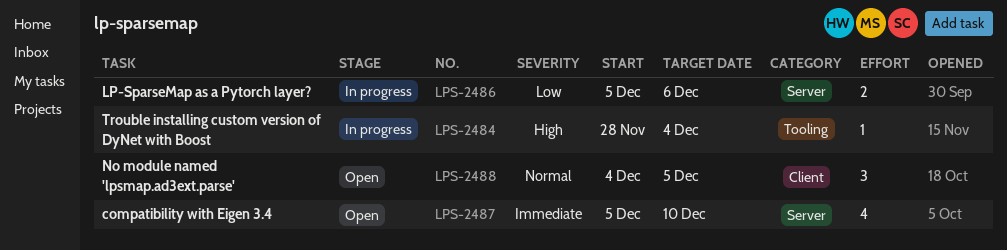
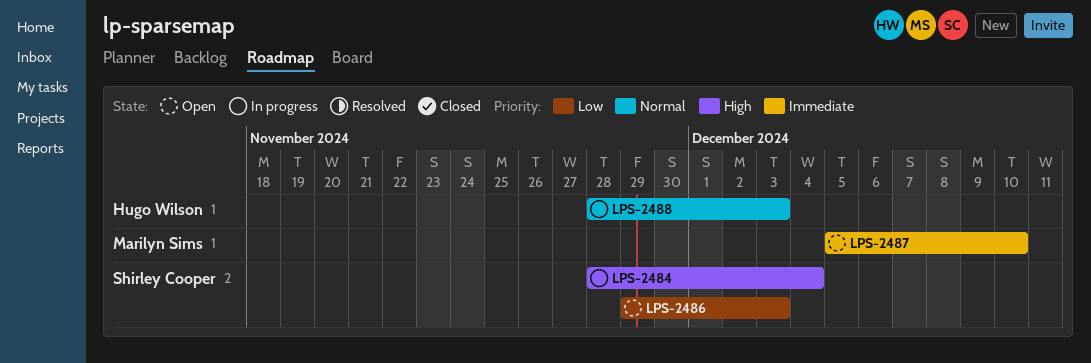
LPS-2486, status: In progress -> Open
LPS-2486, start: Dec 5 -> Nov 29
LPS-2486, due: Dec 6 -> Dec 3
LPS-2488, status: Open -> In progress
LPS-2488, start: Dec 4 -> Nov 28
LPS-2488, due: Dec 5 -> Dec 3

